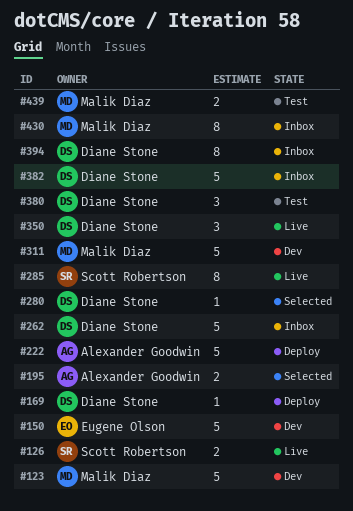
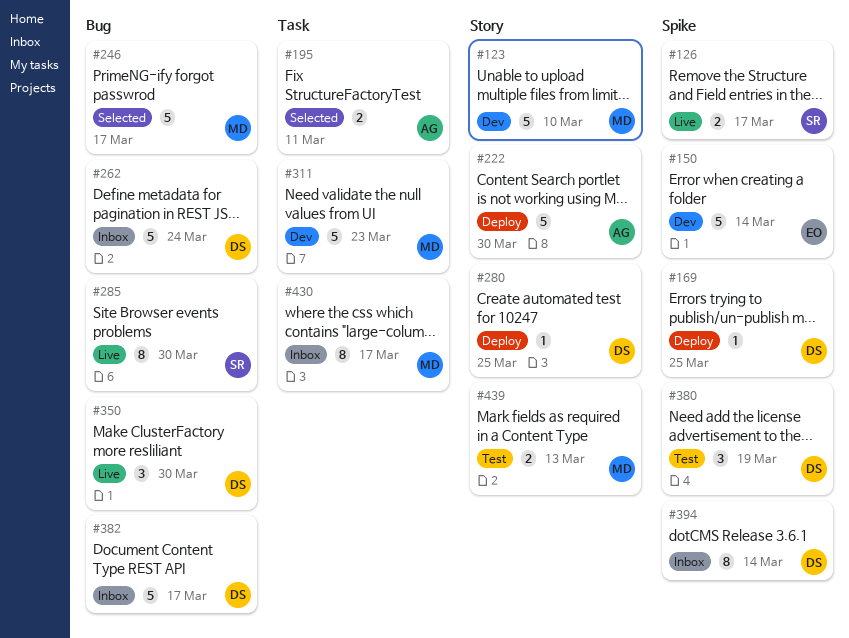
#246: none -> present
#280, status: Selected -> Deploy

